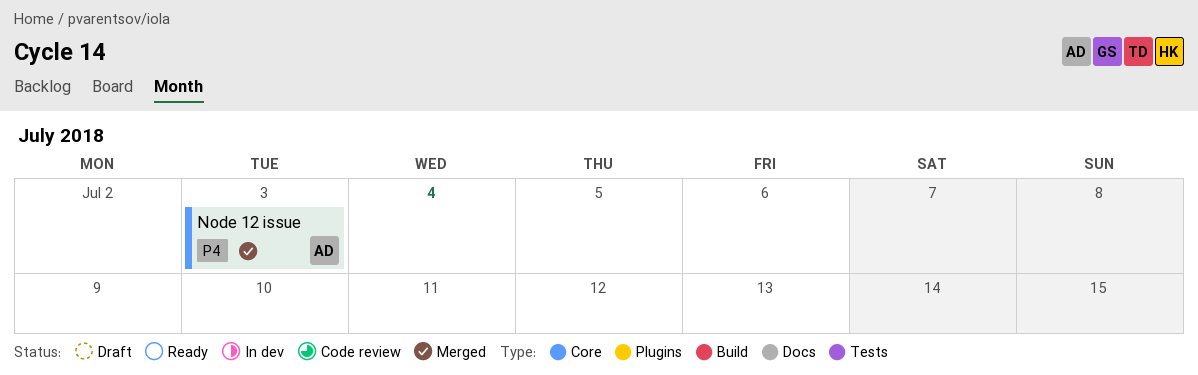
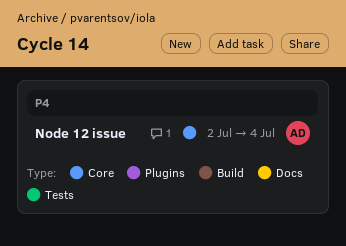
Node 12 issue, due: Jul 3 -> Jul 4

